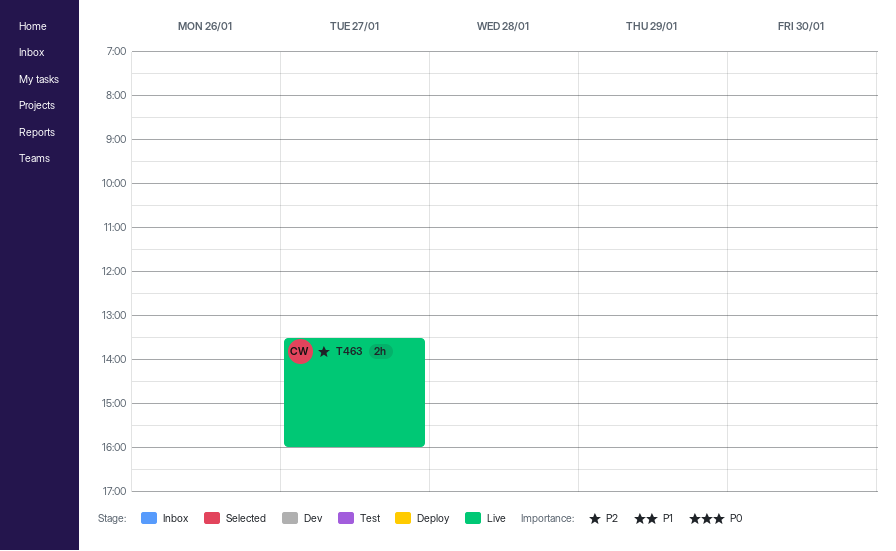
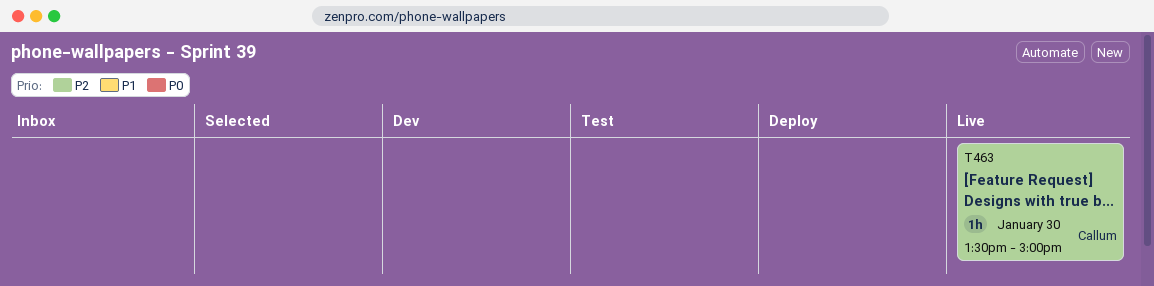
T463, estimate: 2h -> 1h
T463, day: Jan 27 -> Jan 30
T463, ends: 16:00 -> 15:00

